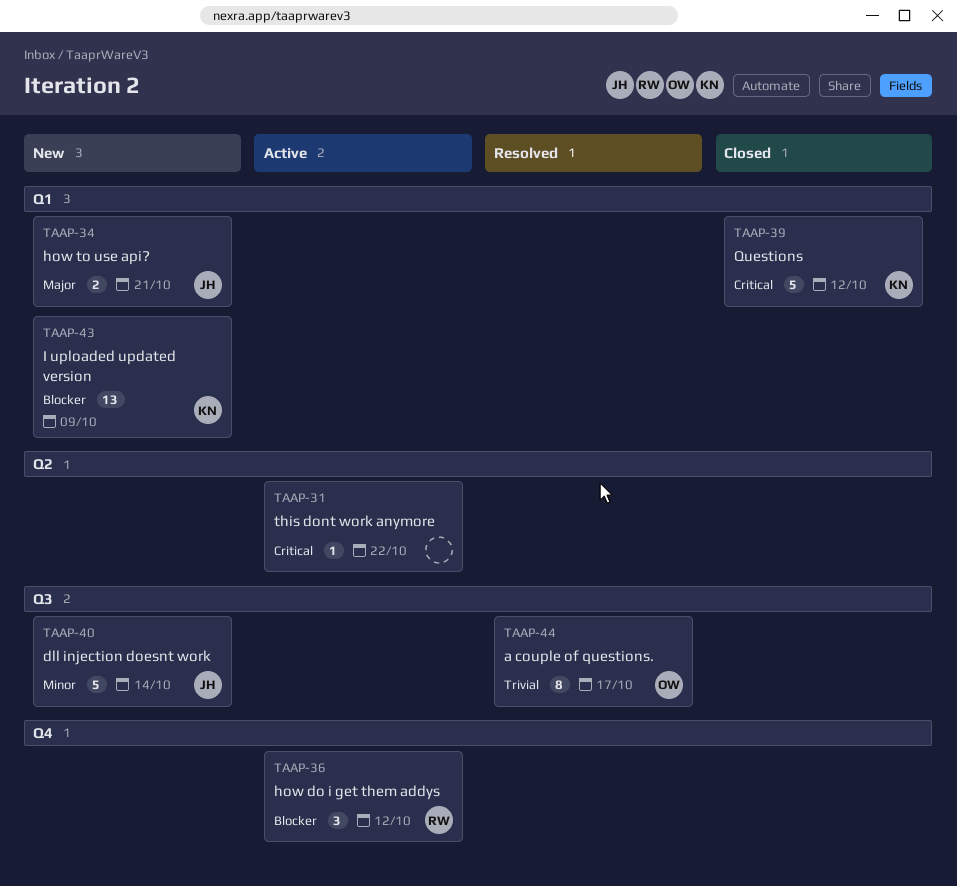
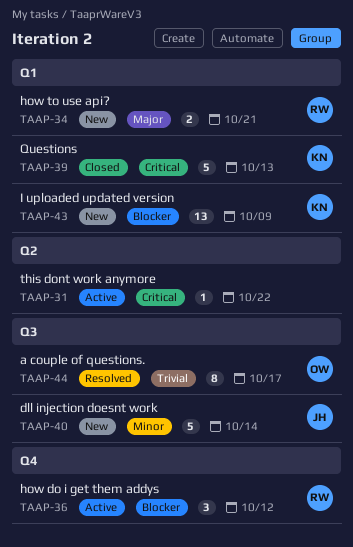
TAAP-34, owner: JH -> RW
TAAP-39, due: Oct 12 -> Oct 13

